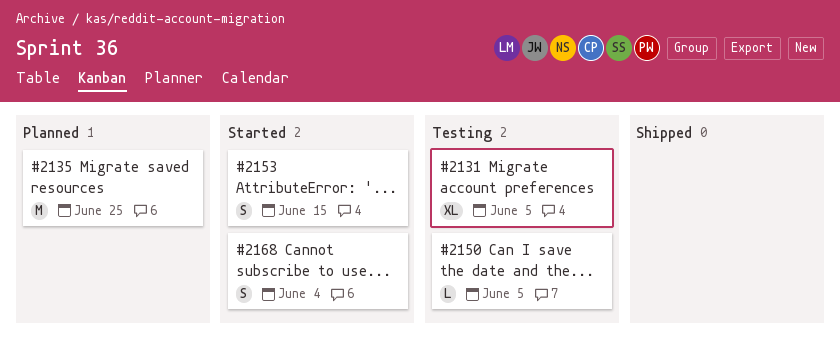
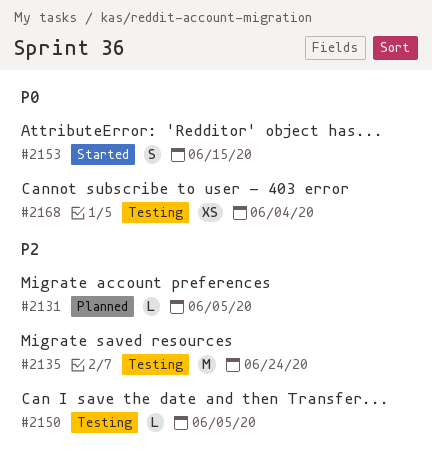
#2131, status: Testing -> Planned
#2131, estimate: XL -> L
#2135, status: Planned -> Testing
#2135, due: Jun 25 -> Jun 24
#2168, status: Started -> Testing
#2168, estimate: S -> XS

